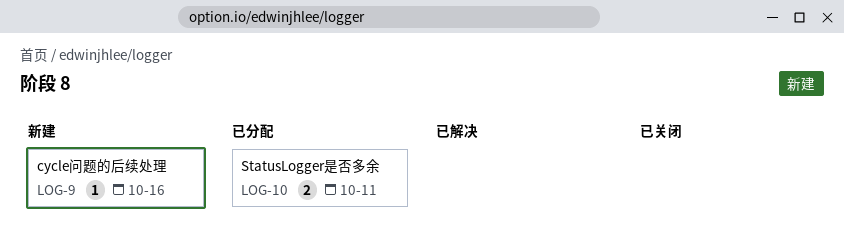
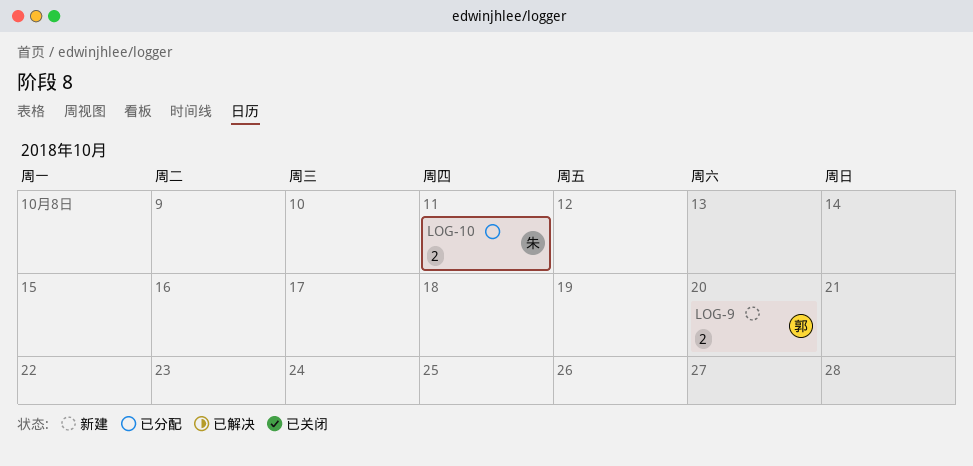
LOG-9, estimate: 1 -> 2
LOG-9, due: Oct 16 -> Oct 20

